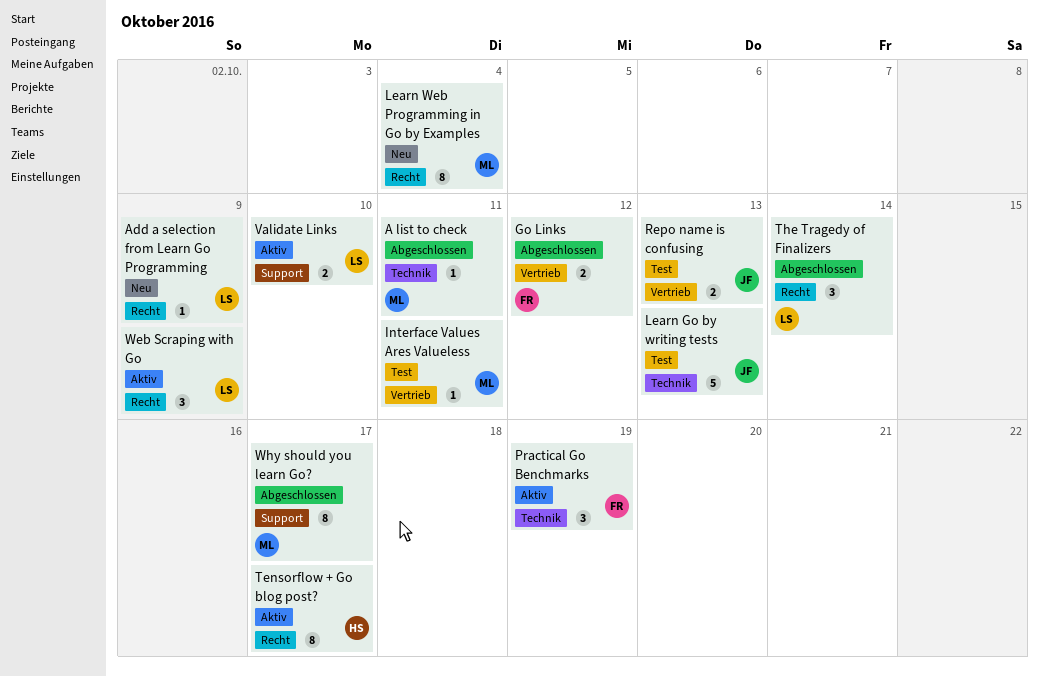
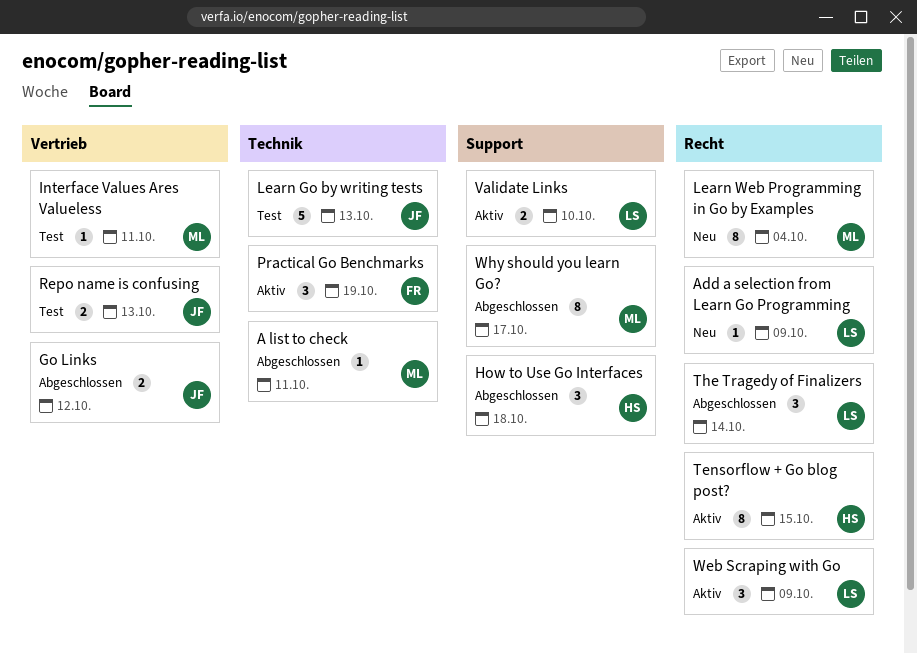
Go Links, owner: FR -> JF
How to Use Go Interfaces: none -> present
Tensorflow + Go blog post?, due: Oct 17 -> Oct 15

